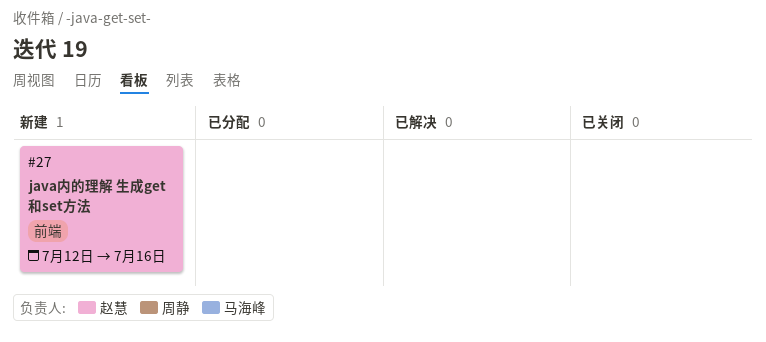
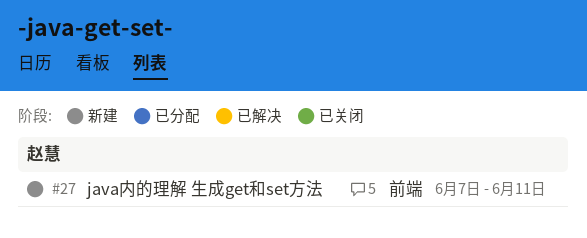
#27, start: Jul 12 -> Jun 7
#27, due: Jul 16 -> Jun 11

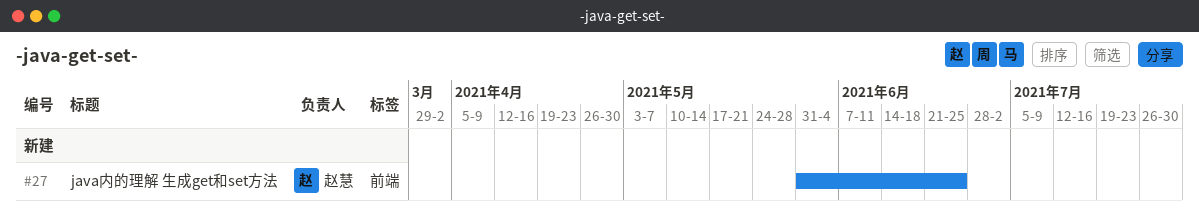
#27, start: Jun 7 -> May 31
#27, due: Jun 11 -> Jun 25

